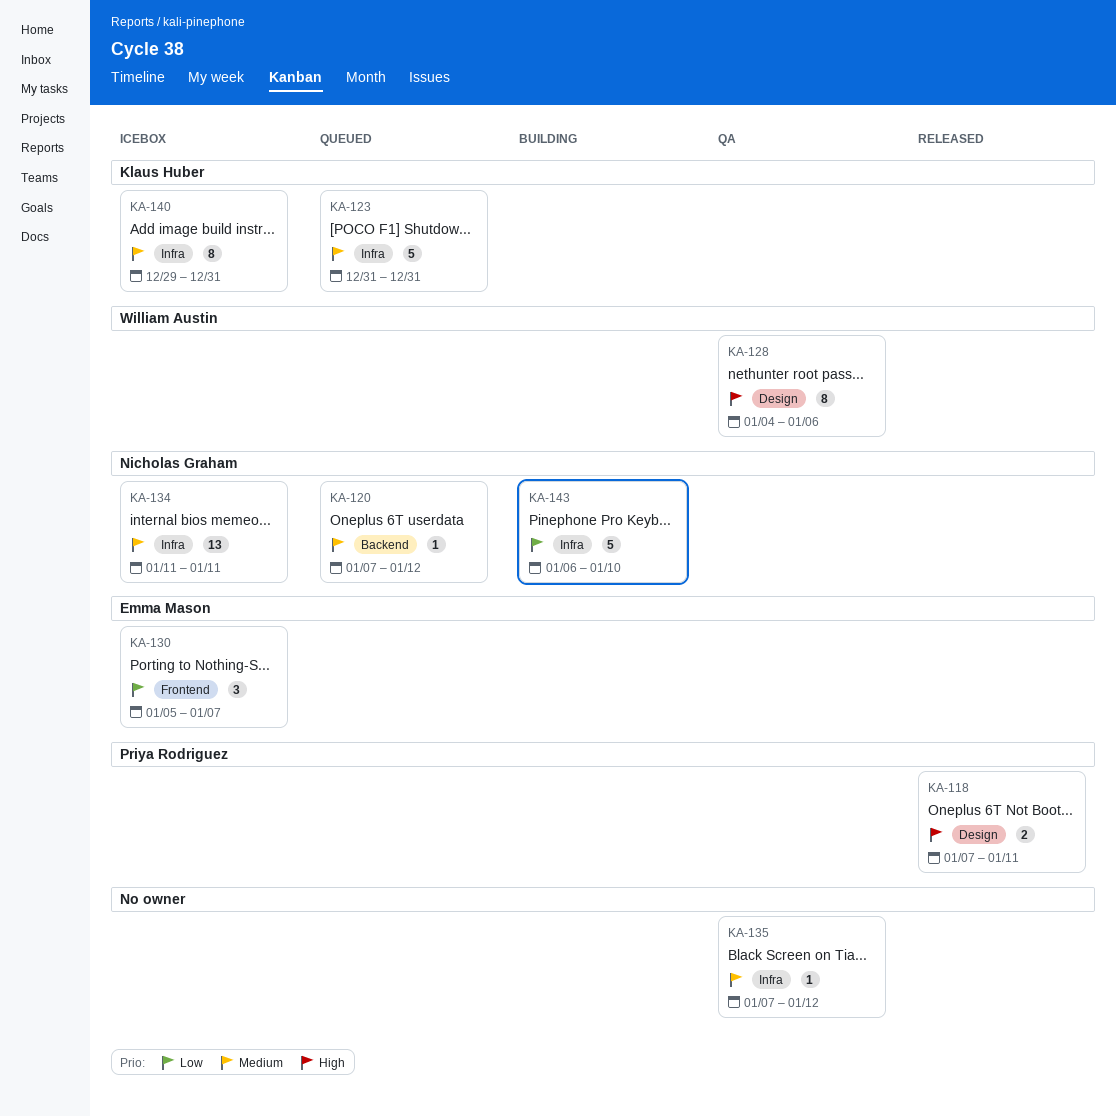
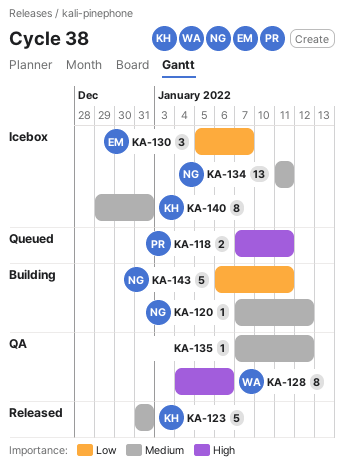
KA-118, status: Released -> Queued
KA-120, status: Queued -> Building
KA-123, status: Queued -> Released
KA-143, due: Jan 10 -> Jan 11

